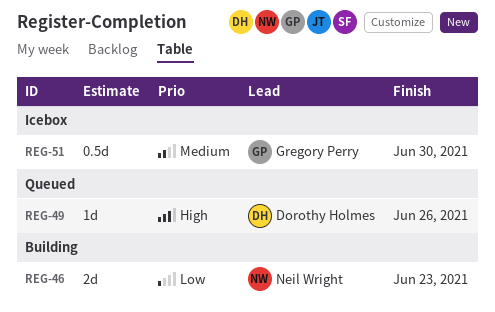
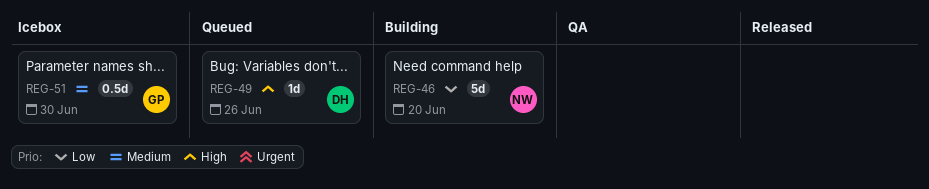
REG-46, estimate: 2d -> 5d
REG-46, due: Jun 23 -> Jun 20

